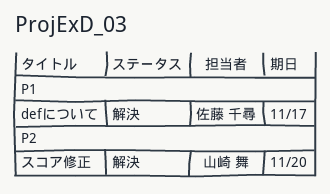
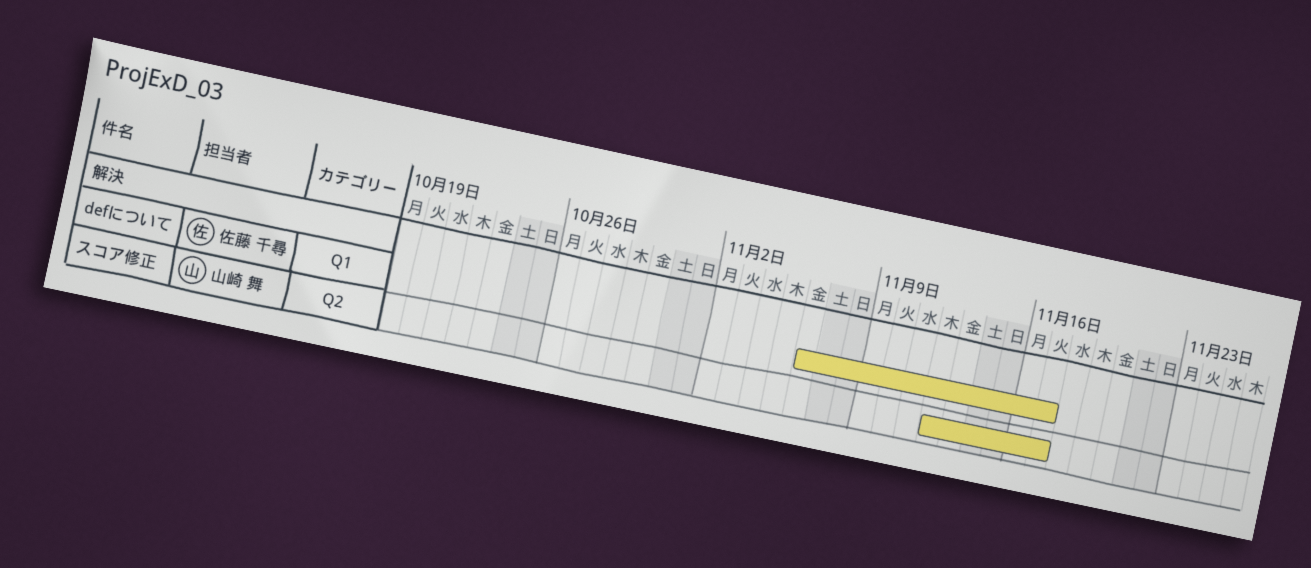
スコア修正, due: Nov 20 -> Nov 17

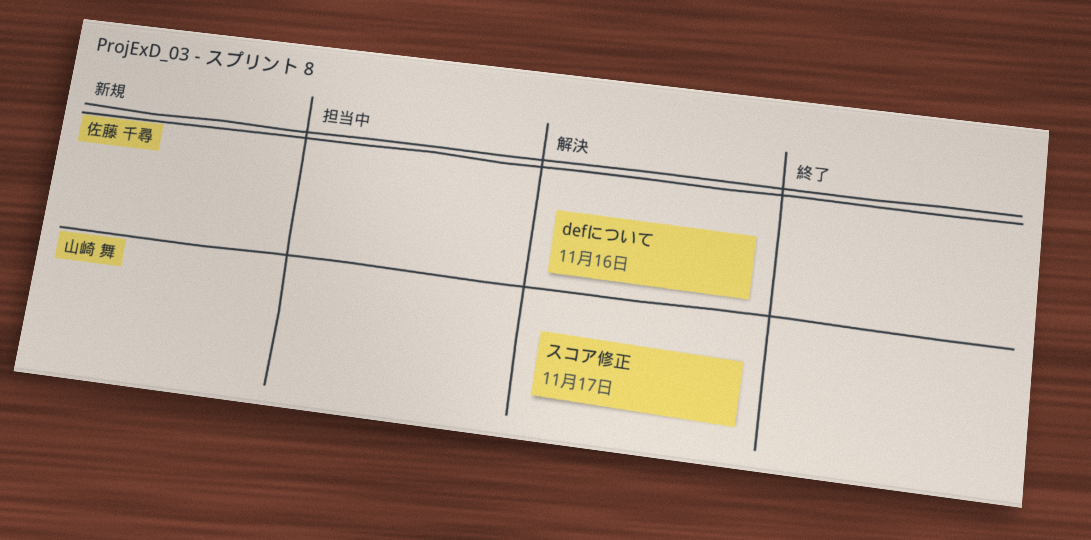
defについて, due: Nov 17 -> Nov 16

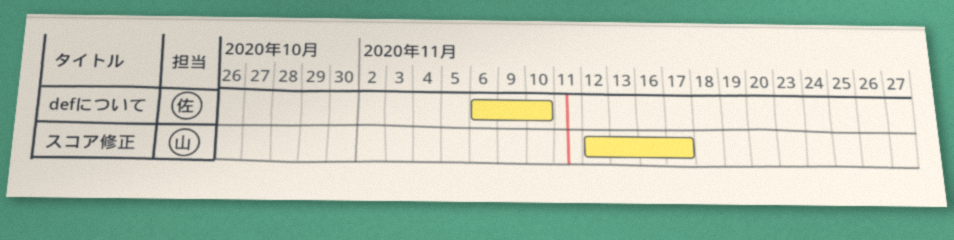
defについて, due: Nov 16 -> Nov 10

